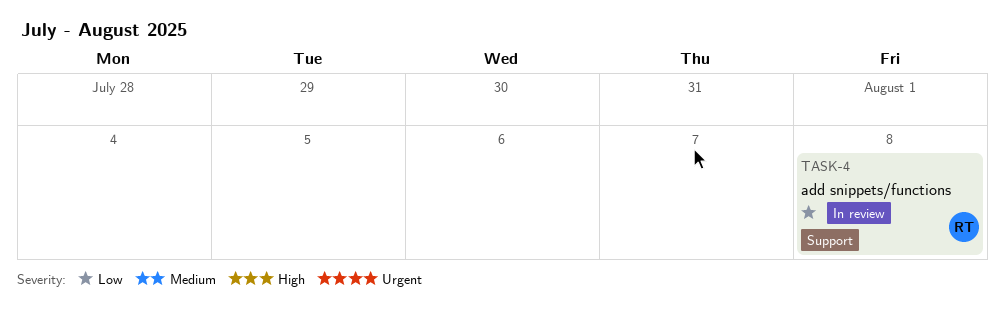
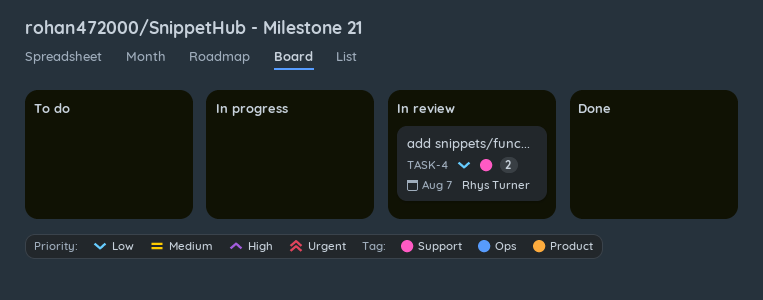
TASK-4, due: Aug 8 -> Aug 7

